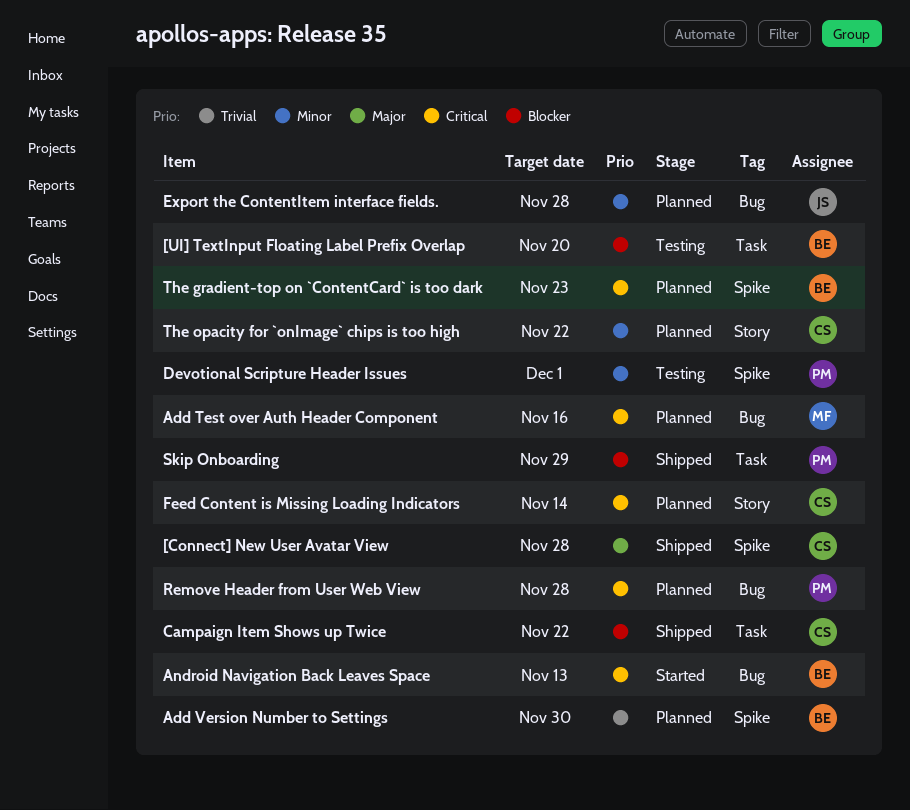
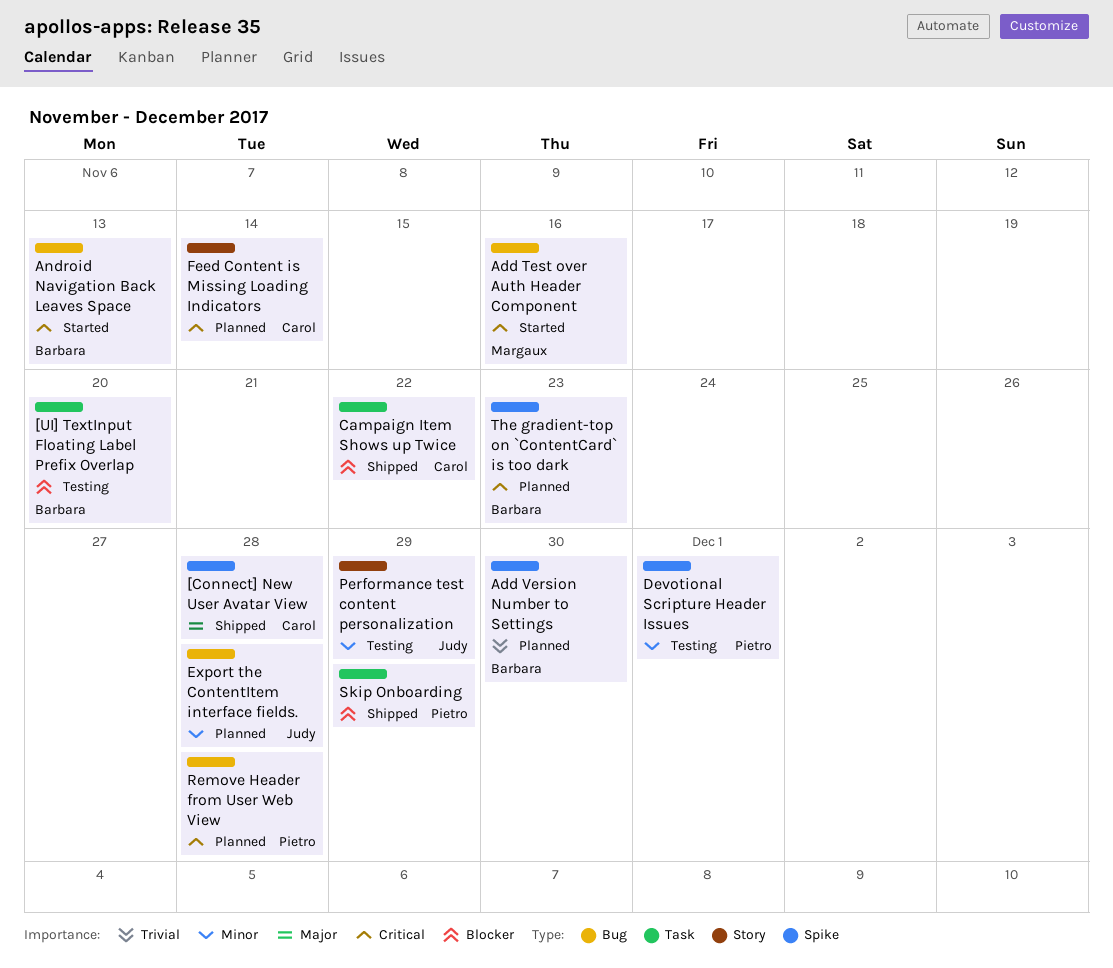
Add Test over Auth Header Component, status: Planned -> Started
Performance test content personalization: none -> present
The opacity for `onImage` chips is too high: present -> none

